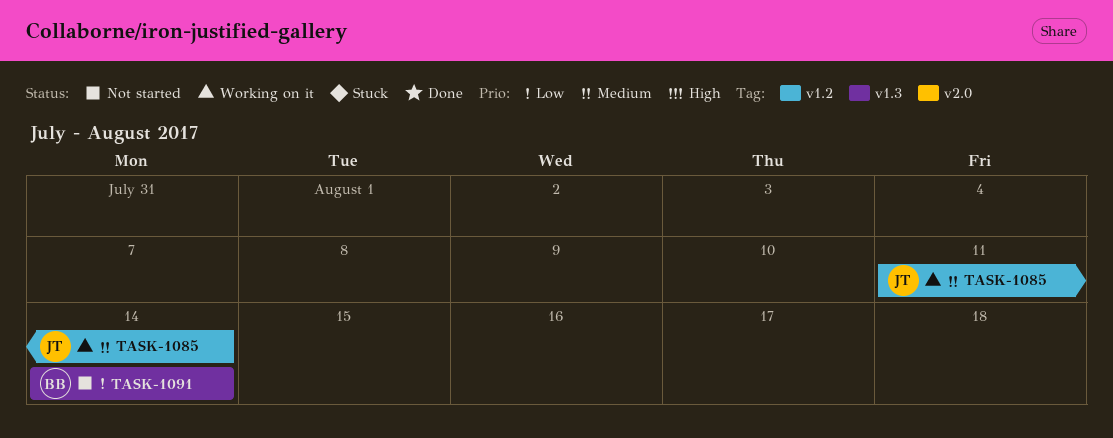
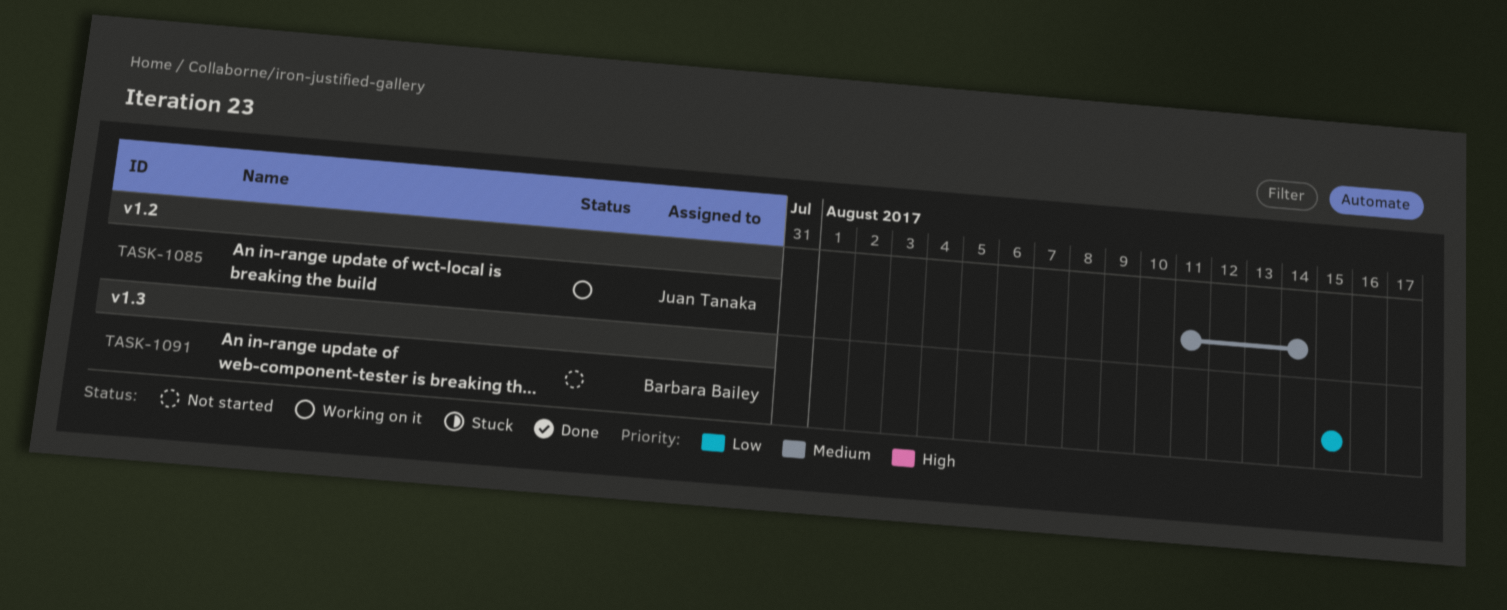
TASK-1091, start: Aug 14 -> Aug 15
TASK-1091, due: Aug 14 -> Aug 15

